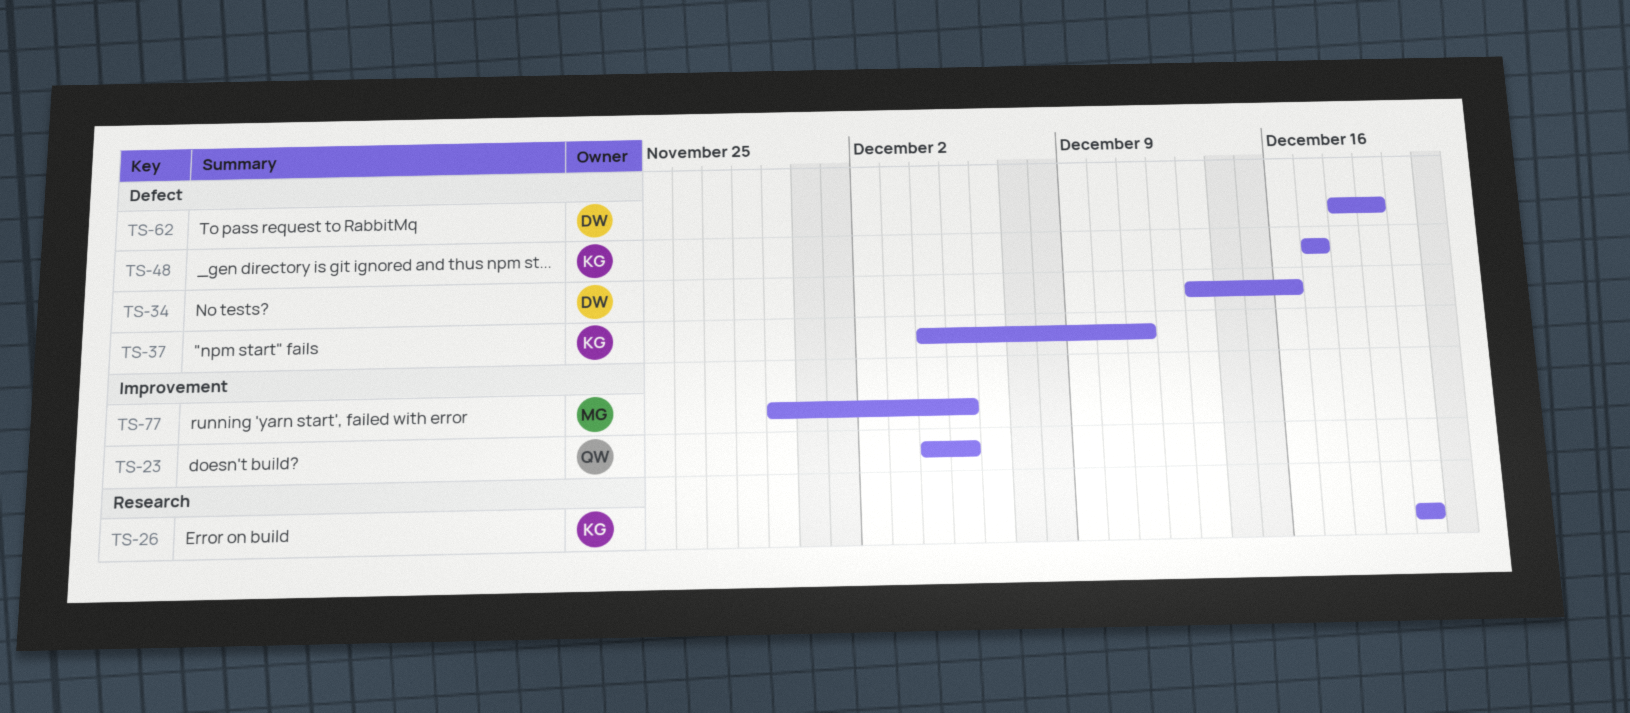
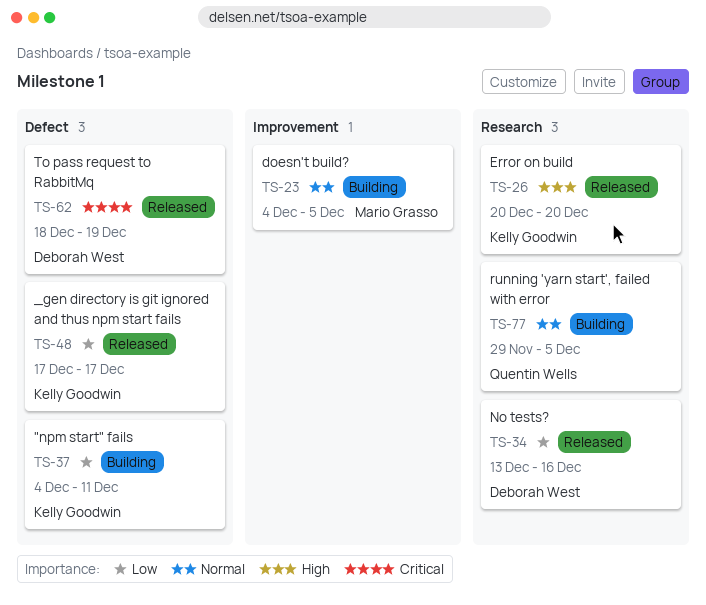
TS-23, owner: Quentin Wells -> Mario Grasso
TS-34, label: Defect -> Research
TS-77, owner: Mario Grasso -> Quentin Wells
TS-77, label: Improvement -> Research

